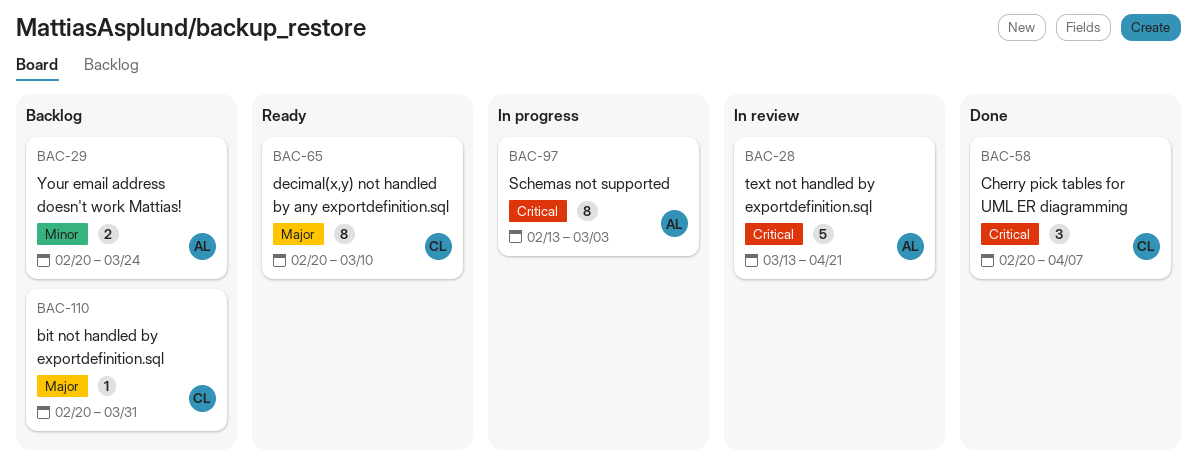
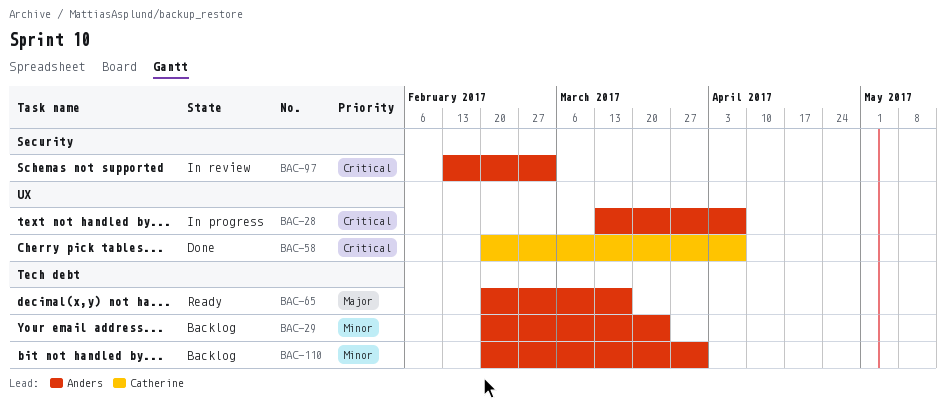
BAC-28, status: In review -> In progress
BAC-28, due: Apr 21 -> Apr 7
BAC-65, owner: Catherine -> Anders
BAC-65, due: Mar 10 -> Mar 17
BAC-97, status: In progress -> In review
BAC-110, owner: Catherine -> Anders
BAC-110, priority: Major -> Minor

